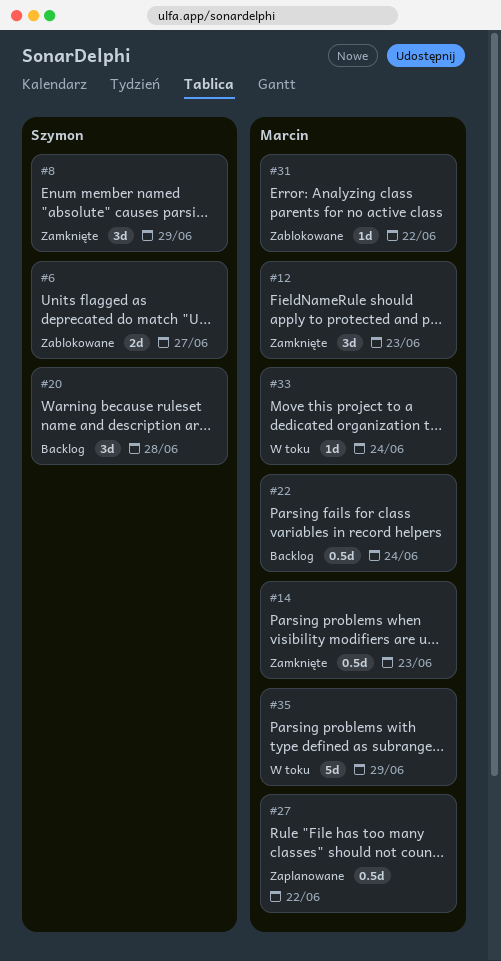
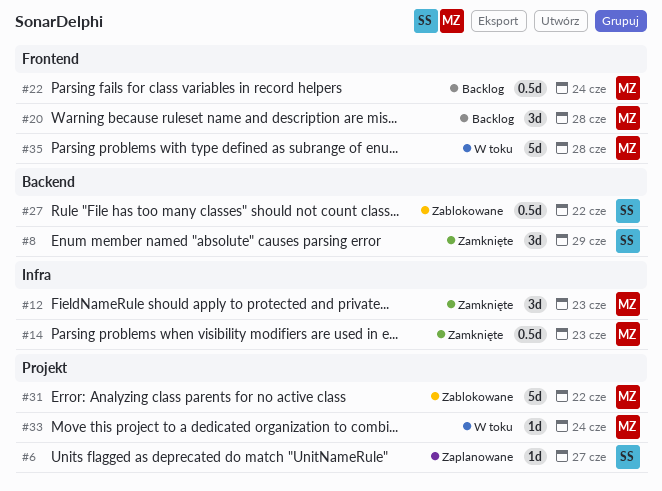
#6, status: Zablokowane -> Zaplanowane
#6, estimate: 2d -> 1d
#20, owner: Szymon -> Marcin
#27, status: Zaplanowane -> Zablokowane
#27, owner: Marcin -> Szymon
#31, estimate: 1d -> 5d
#35, due: Jun 29 -> Jun 28

